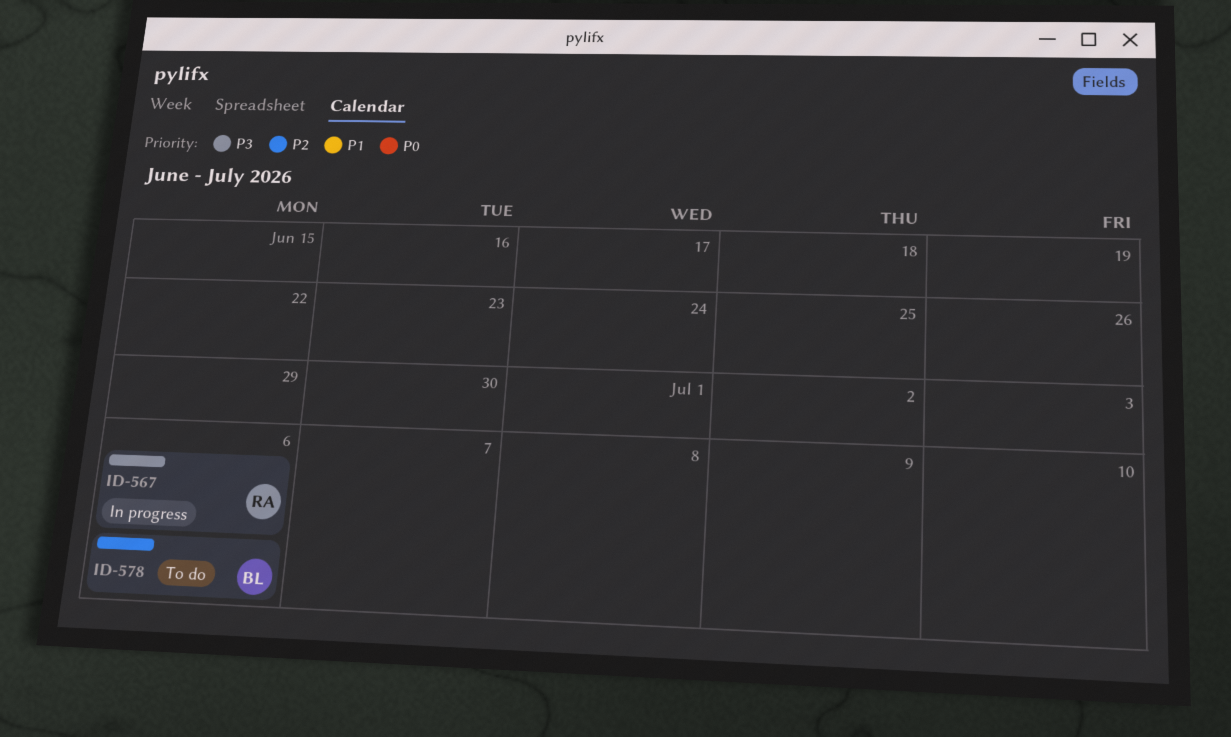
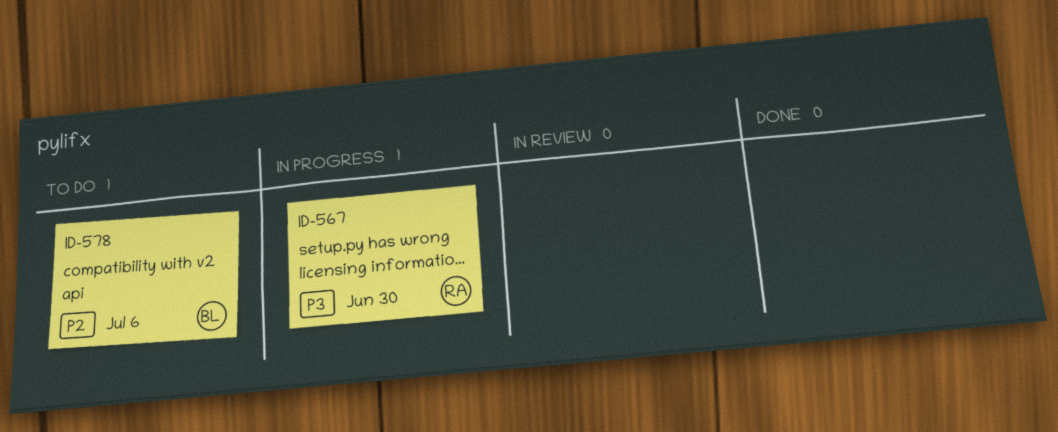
ID-567, due: Jul 6 -> Jun 30

